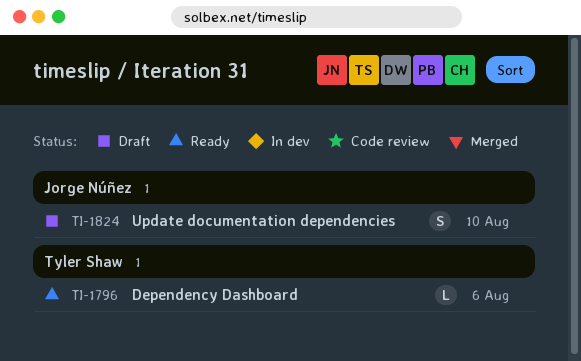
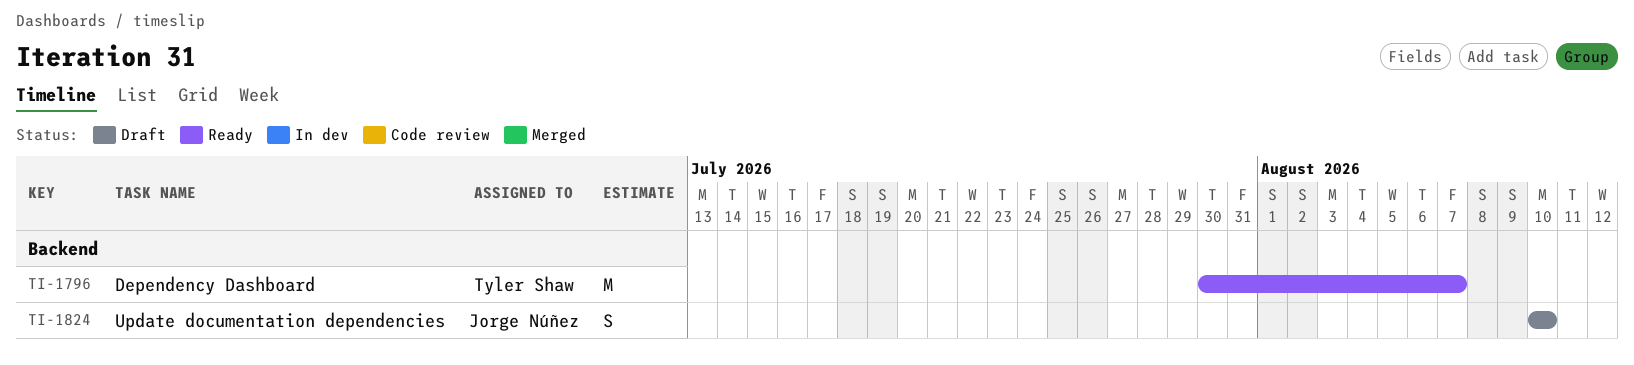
TI-1796, estimate: L -> M
TI-1796, due: Aug 6 -> Aug 7

